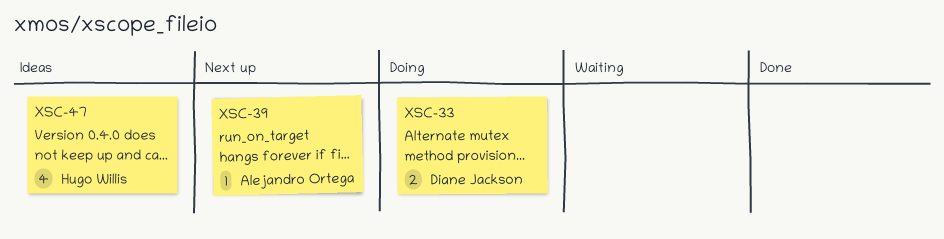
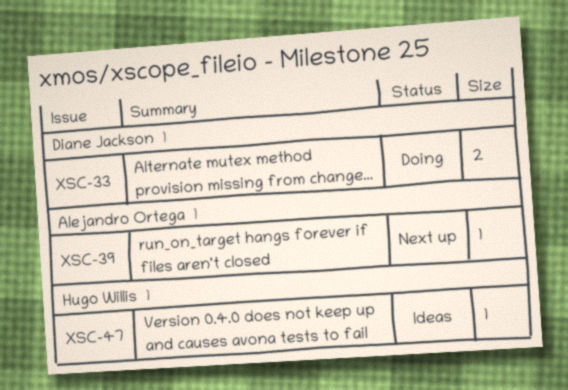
XSC-47, estimate: 4 -> 1

